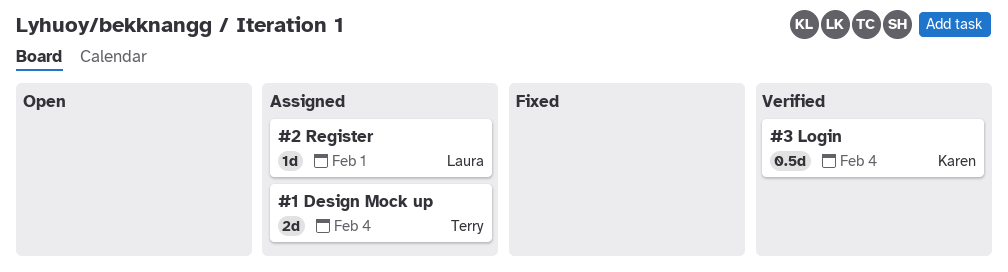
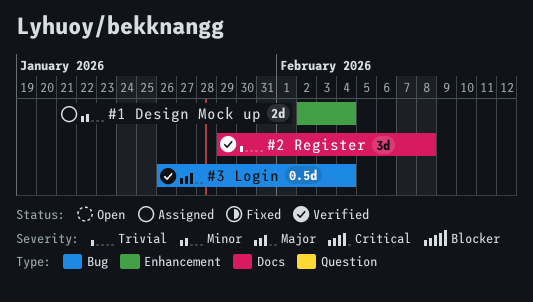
#2 Register, status: Assigned -> Verified
#2 Register, estimate: 1d -> 3d
#2 Register, due: Feb 1 -> Feb 8

